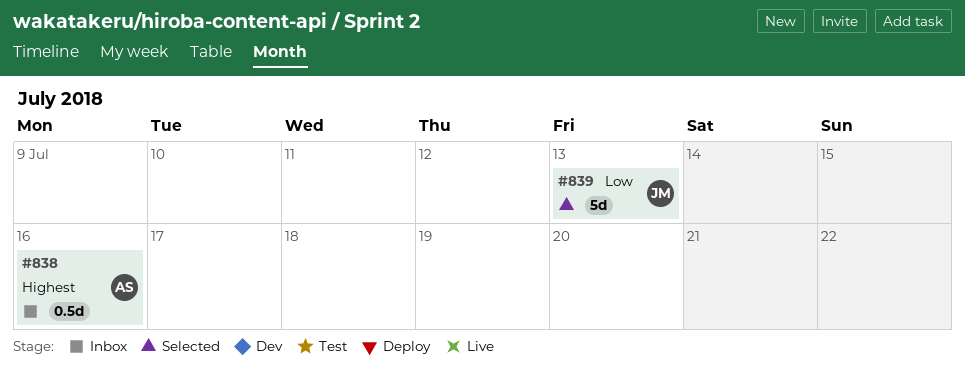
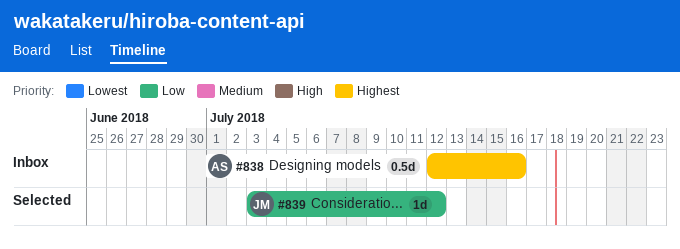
#839, estimate: 5d -> 1d
#839, due: Jul 13 -> Jul 12

